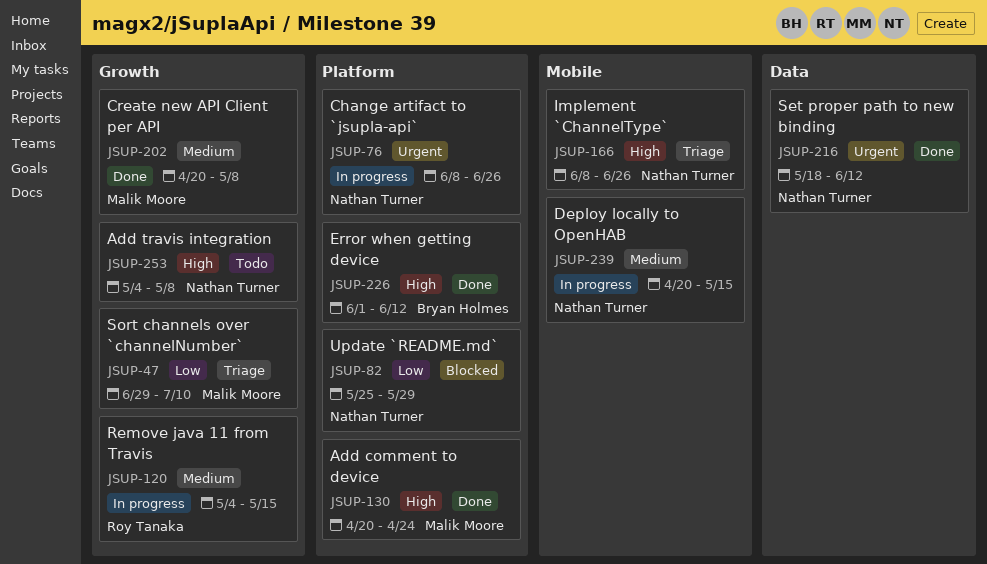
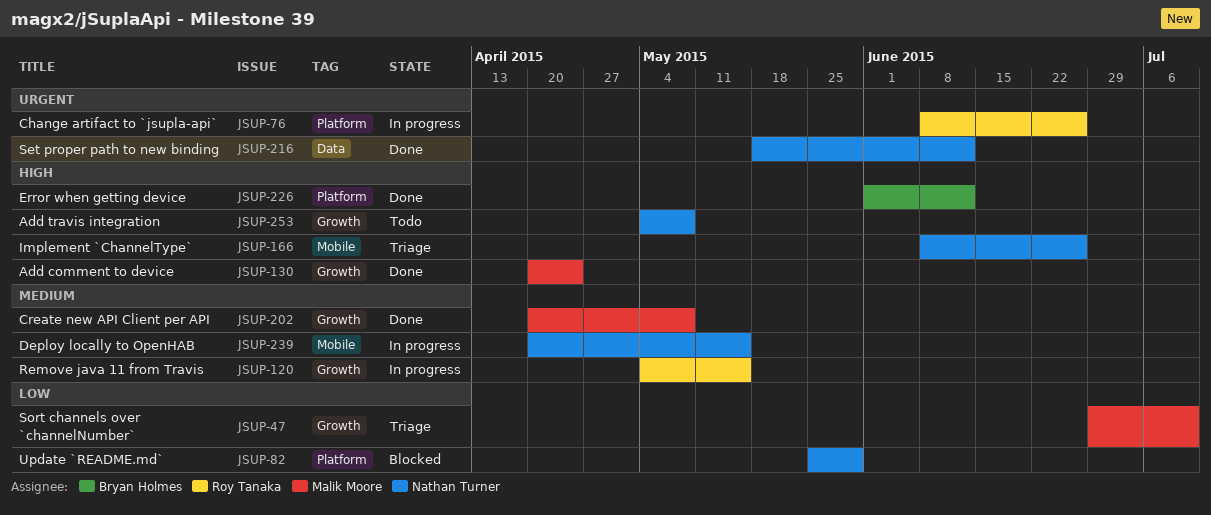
JSUP-76, owner: Nathan Turner -> Roy Tanaka
JSUP-130, label: Platform -> Growth

